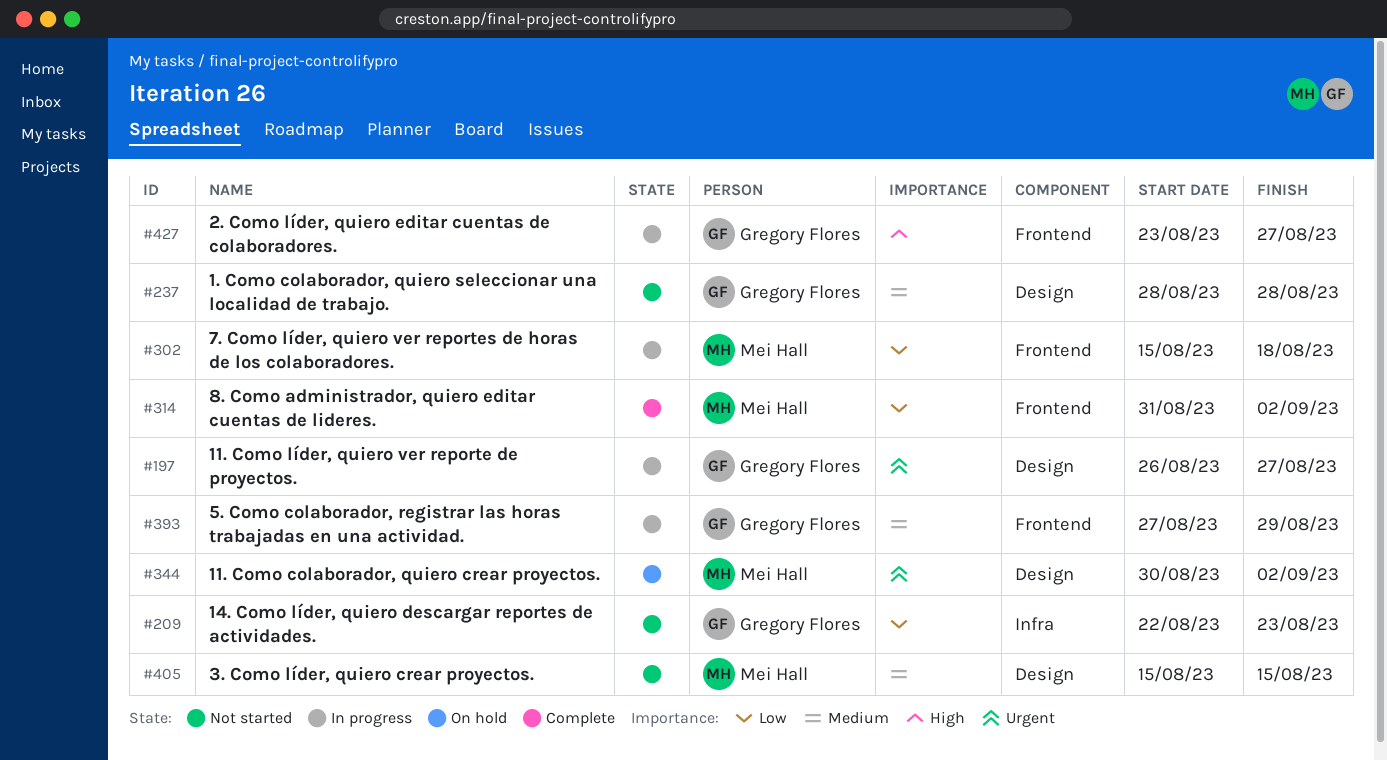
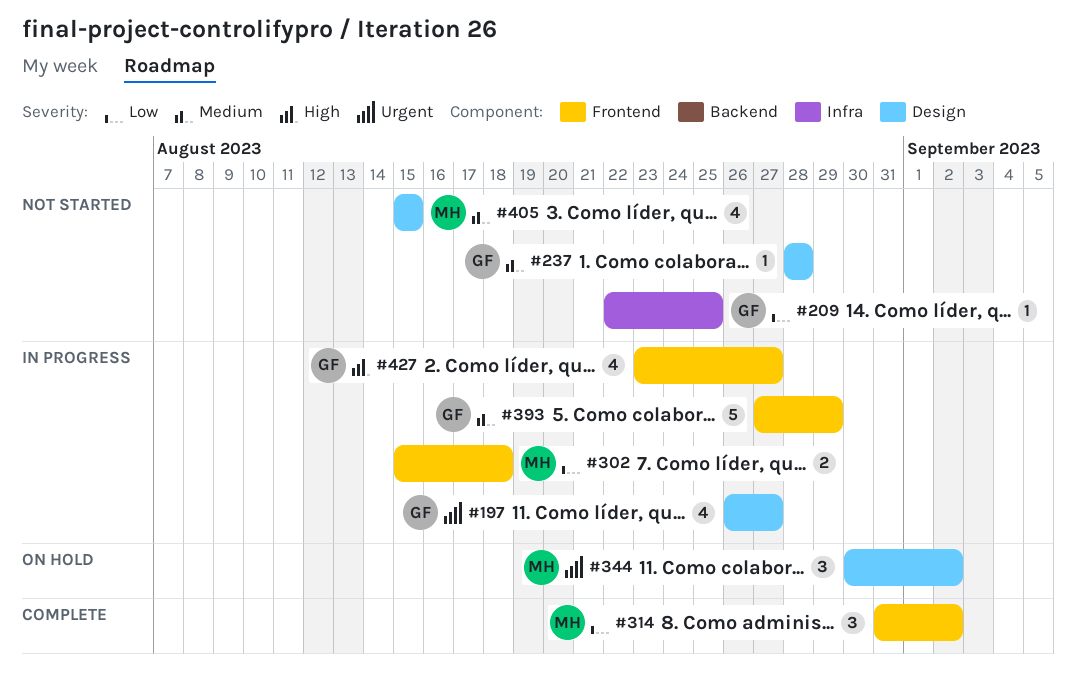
#209, due: Aug 23 -> Aug 25

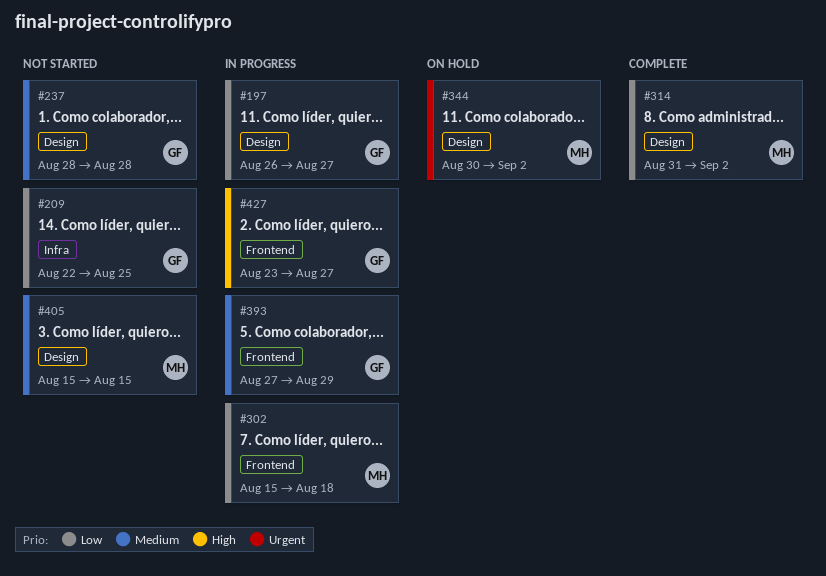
#197, priority: Urgent -> Low
#314, label: Frontend -> Design

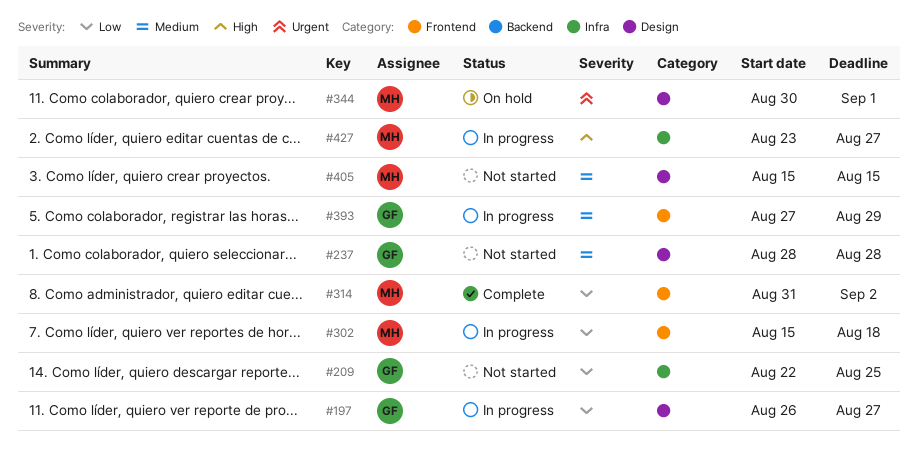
#314, label: Design -> Frontend
#344, due: Sep 2 -> Sep 1
#427, owner: GF -> MH
#427, label: Frontend -> Infra

